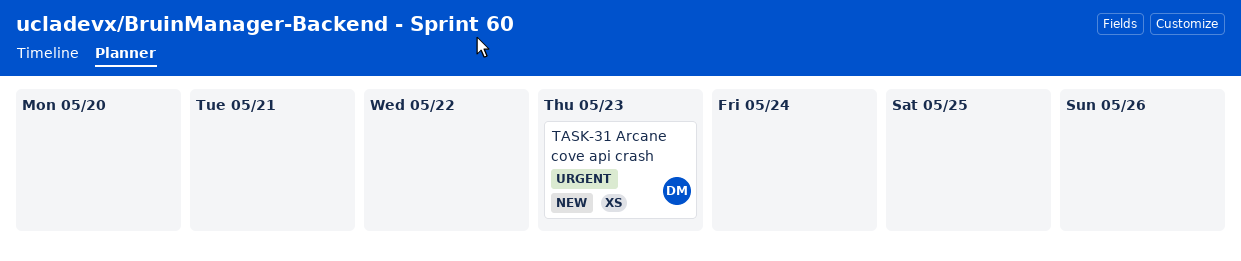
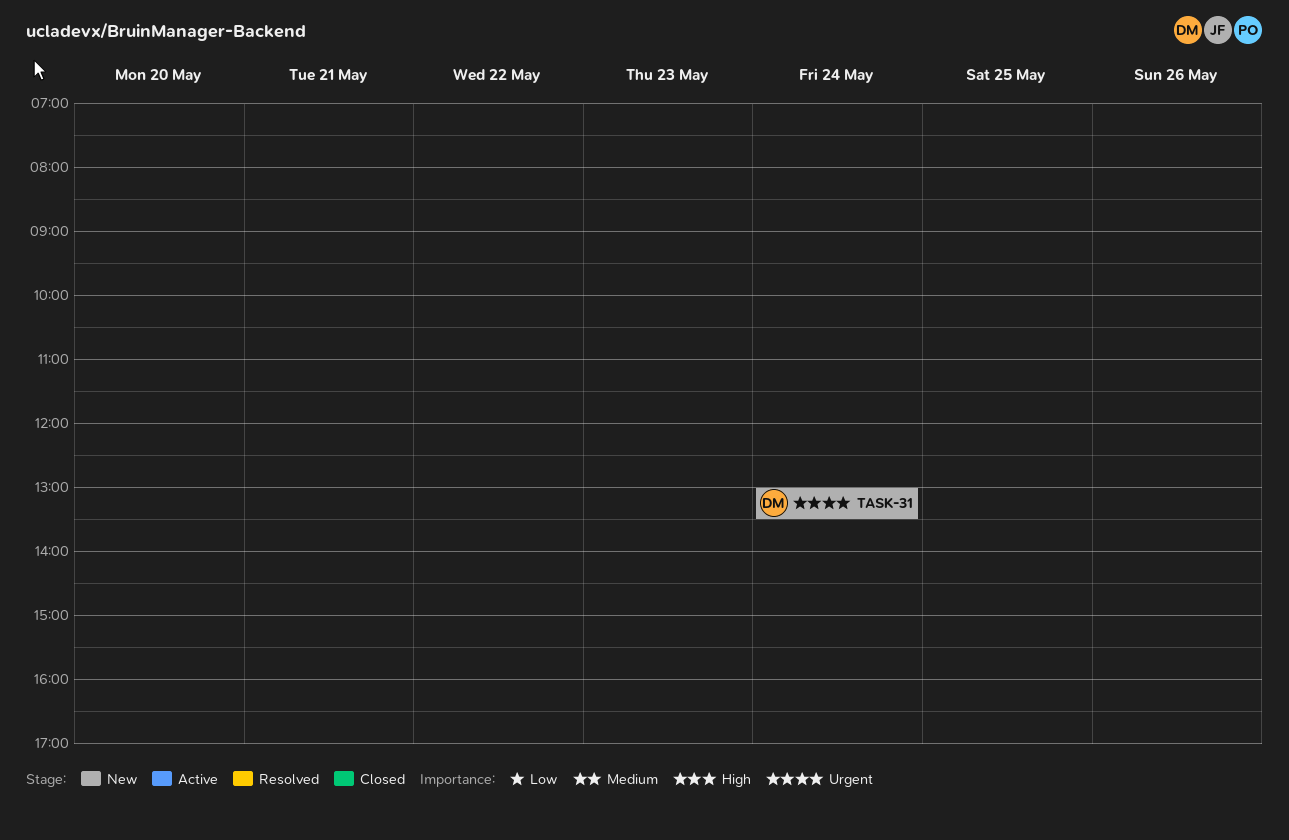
TASK-31, day: May 23 -> May 24

